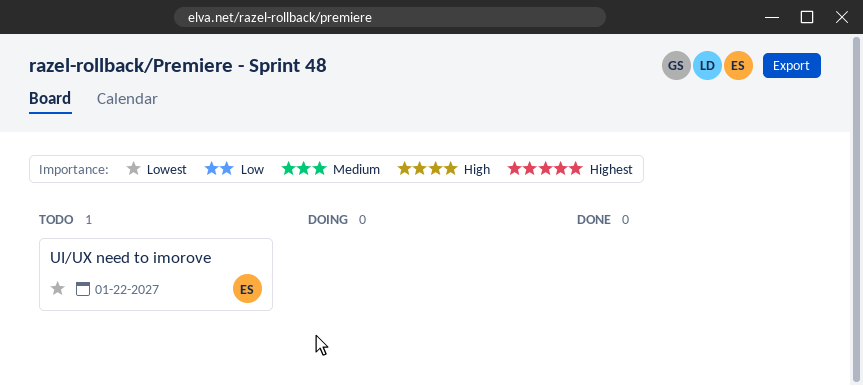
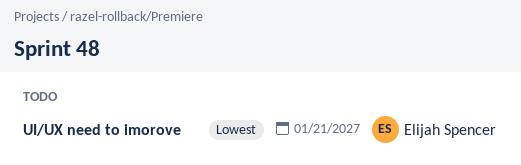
UI/UX need to imorove, due: Jan 22 -> Jan 21

